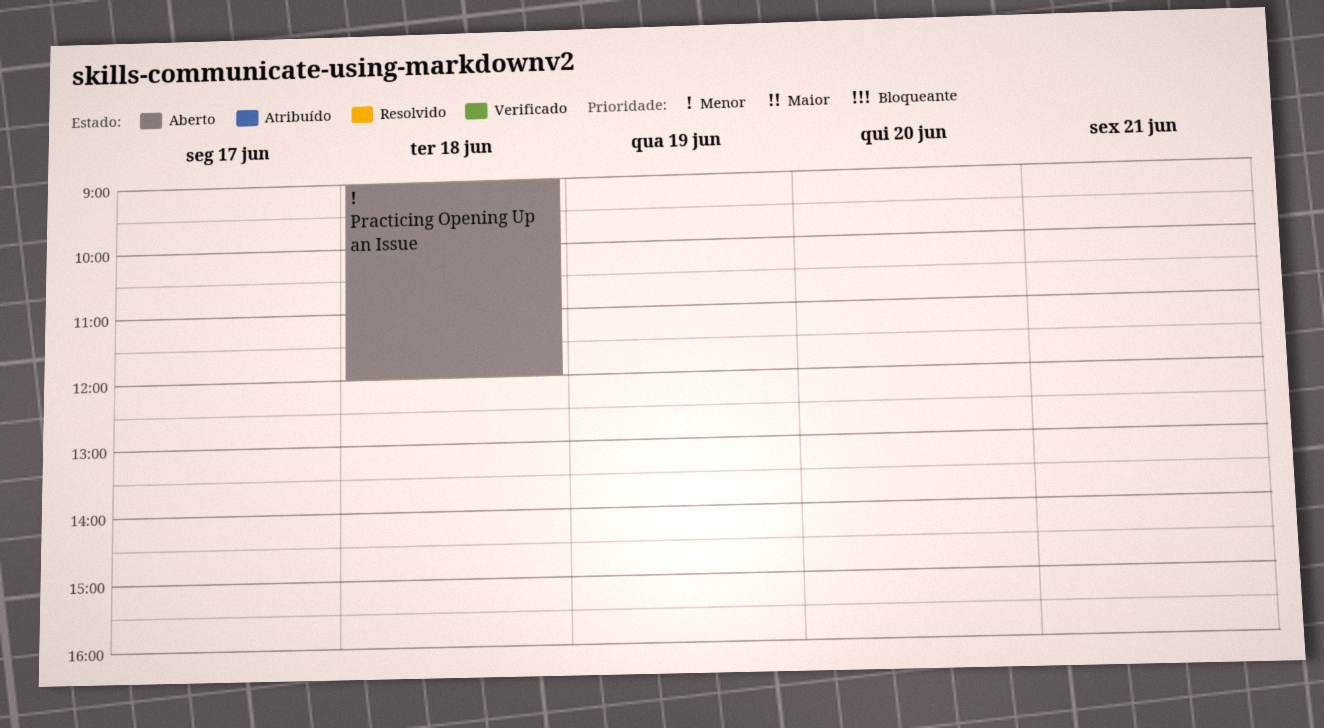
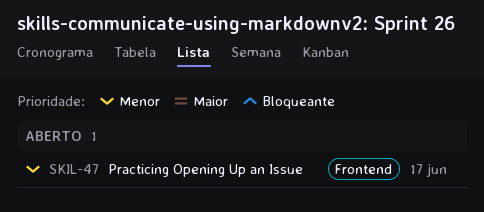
Practicing Opening Up an Issue, day: Jun 18 -> Jun 17

